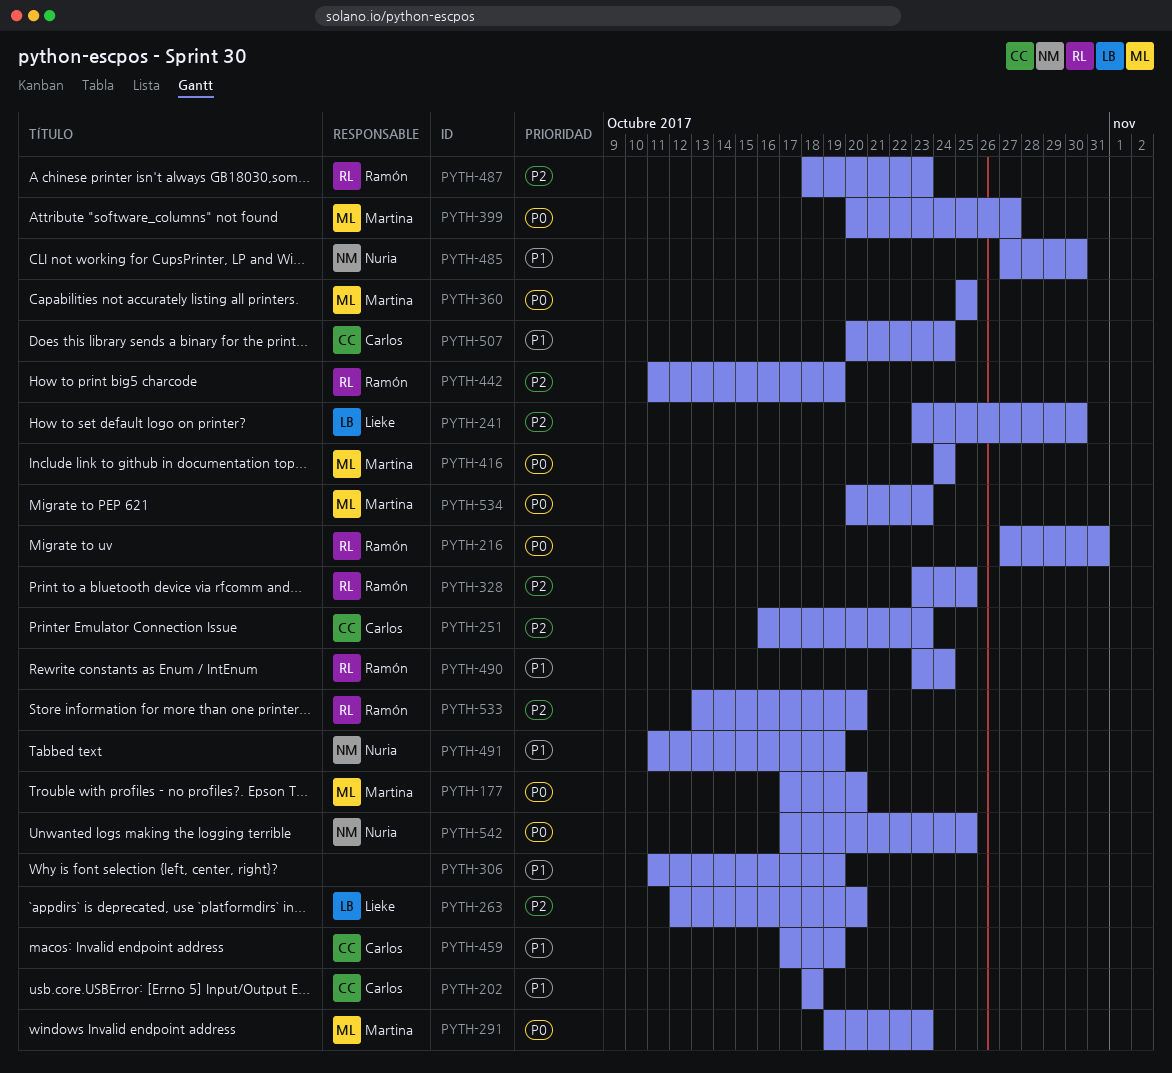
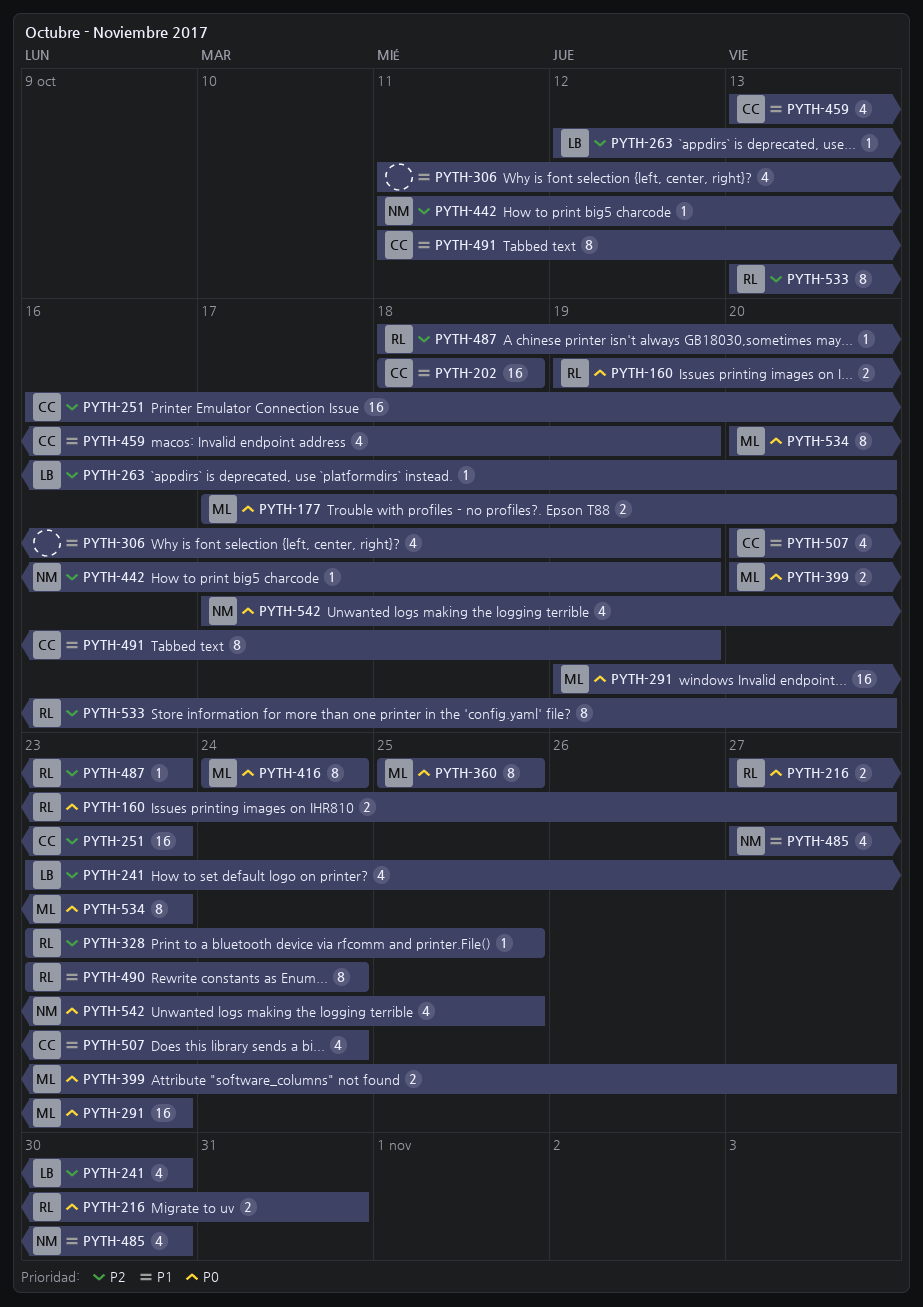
PYTH-160: none -> present
PYTH-442, owner: Ramón -> Nuria
PYTH-459, start: Oct 17 -> Oct 13
PYTH-491, owner: Nuria -> Carlos

